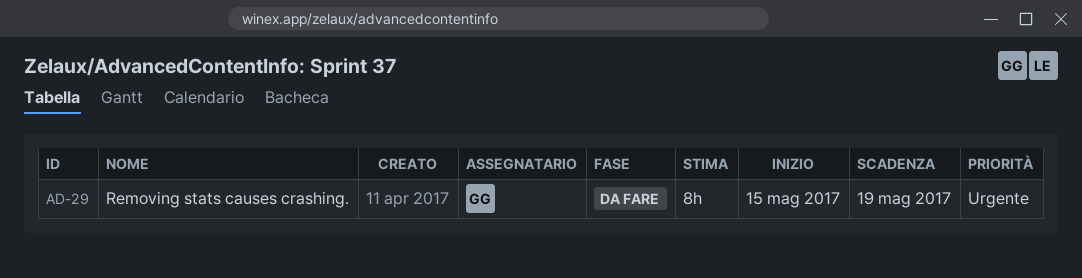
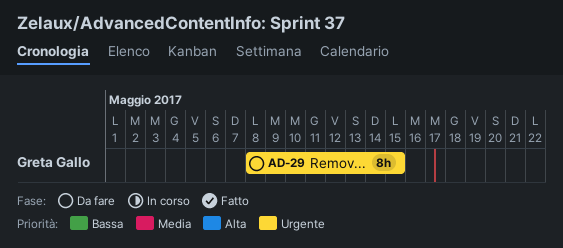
AD-29, start: May 15 -> May 8
AD-29, due: May 19 -> May 15

